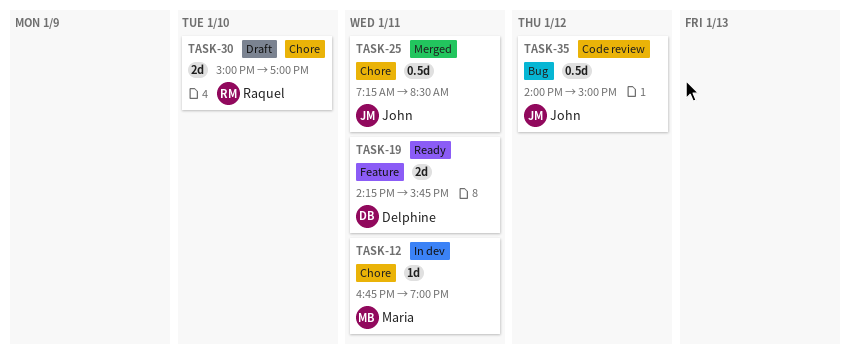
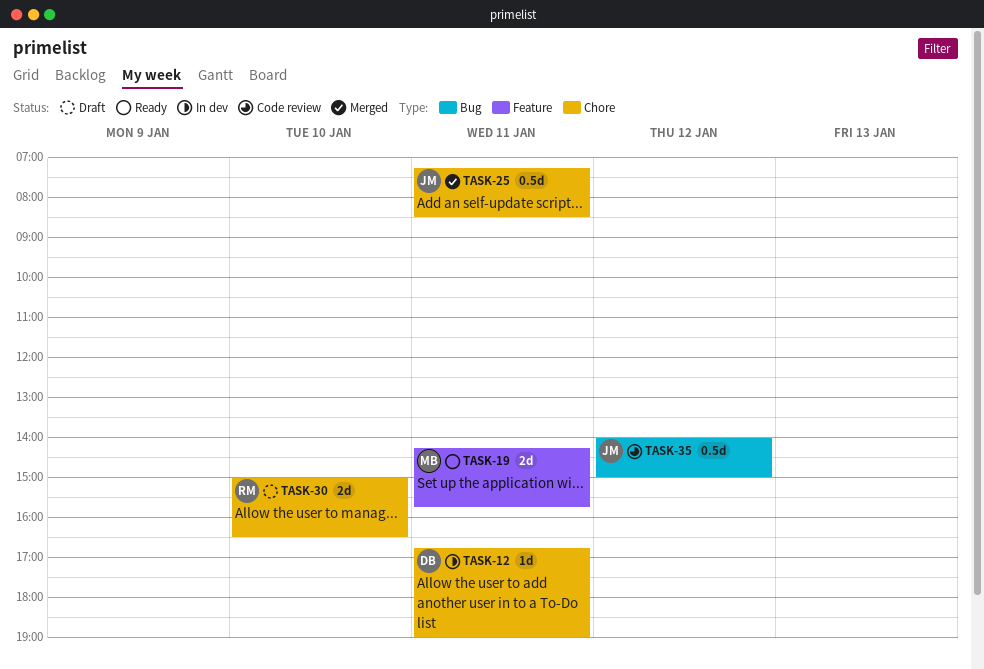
TASK-12, owner: Maria -> Delphine
TASK-19, owner: Delphine -> Maria
TASK-30, ends: 17:00 -> 16:30

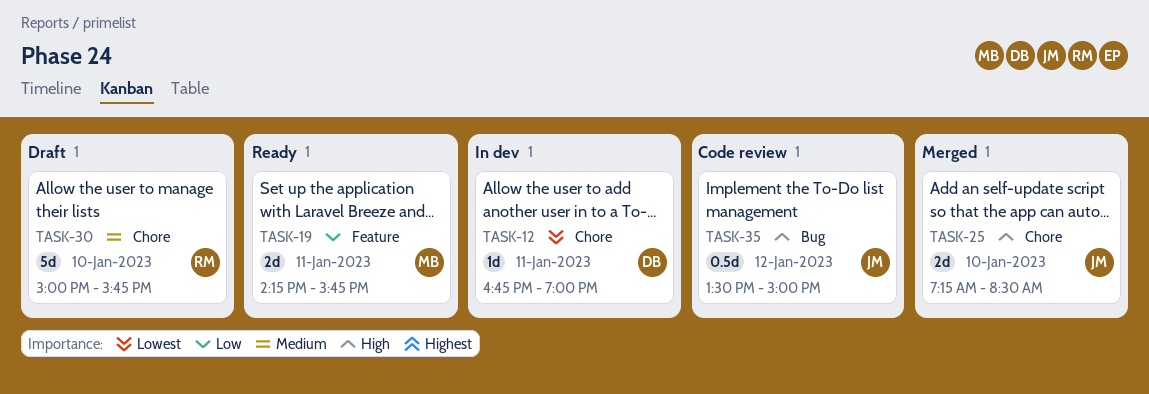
TASK-25, estimate: 0.5d -> 2d
TASK-25, day: Jan 11 -> Jan 10
TASK-30, estimate: 2d -> 5d
TASK-30, ends: 16:30 -> 15:45
TASK-35, begins: 14:00 -> 13:30

